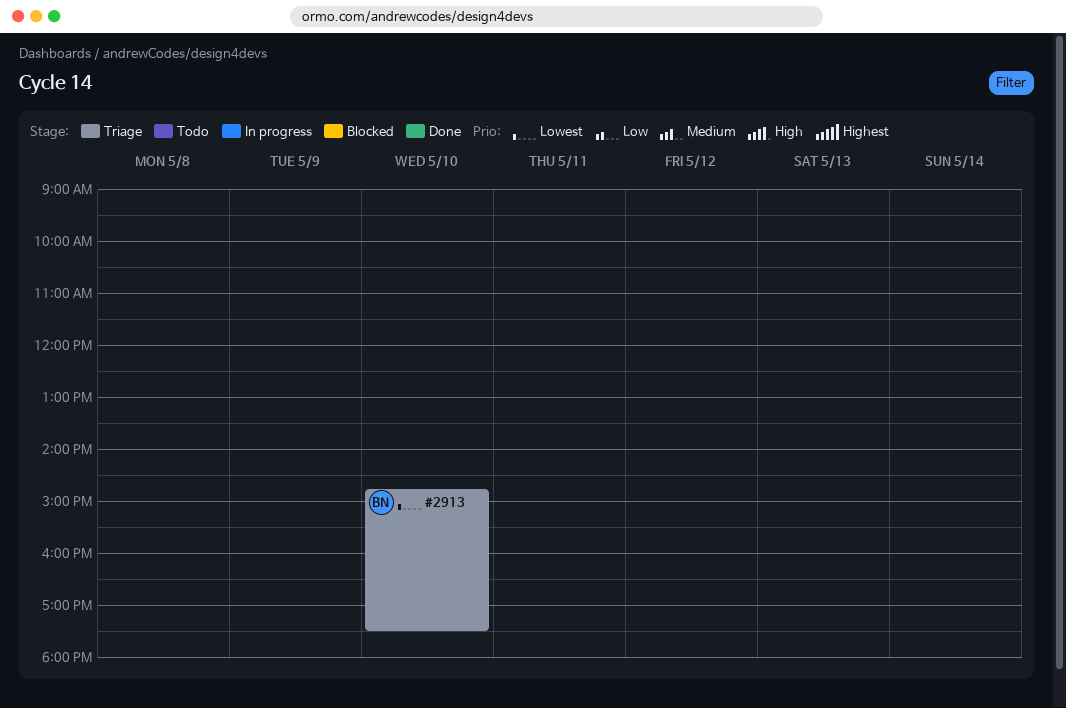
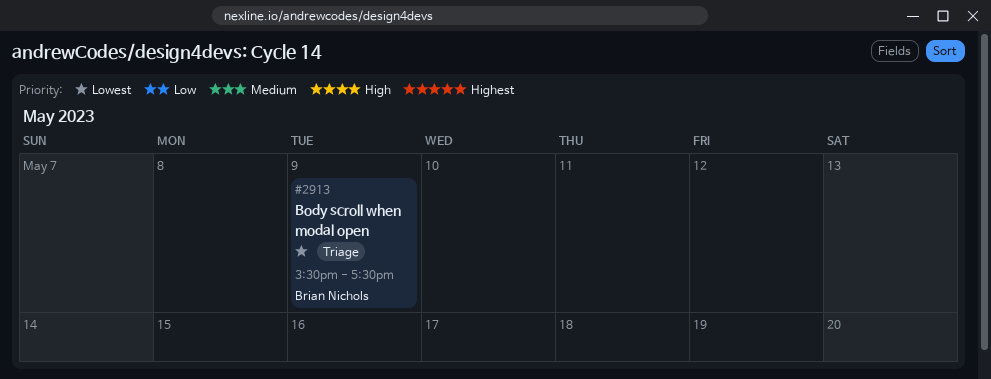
#2913, day: May 10 -> May 9
#2913, begins: 14:45 -> 15:30

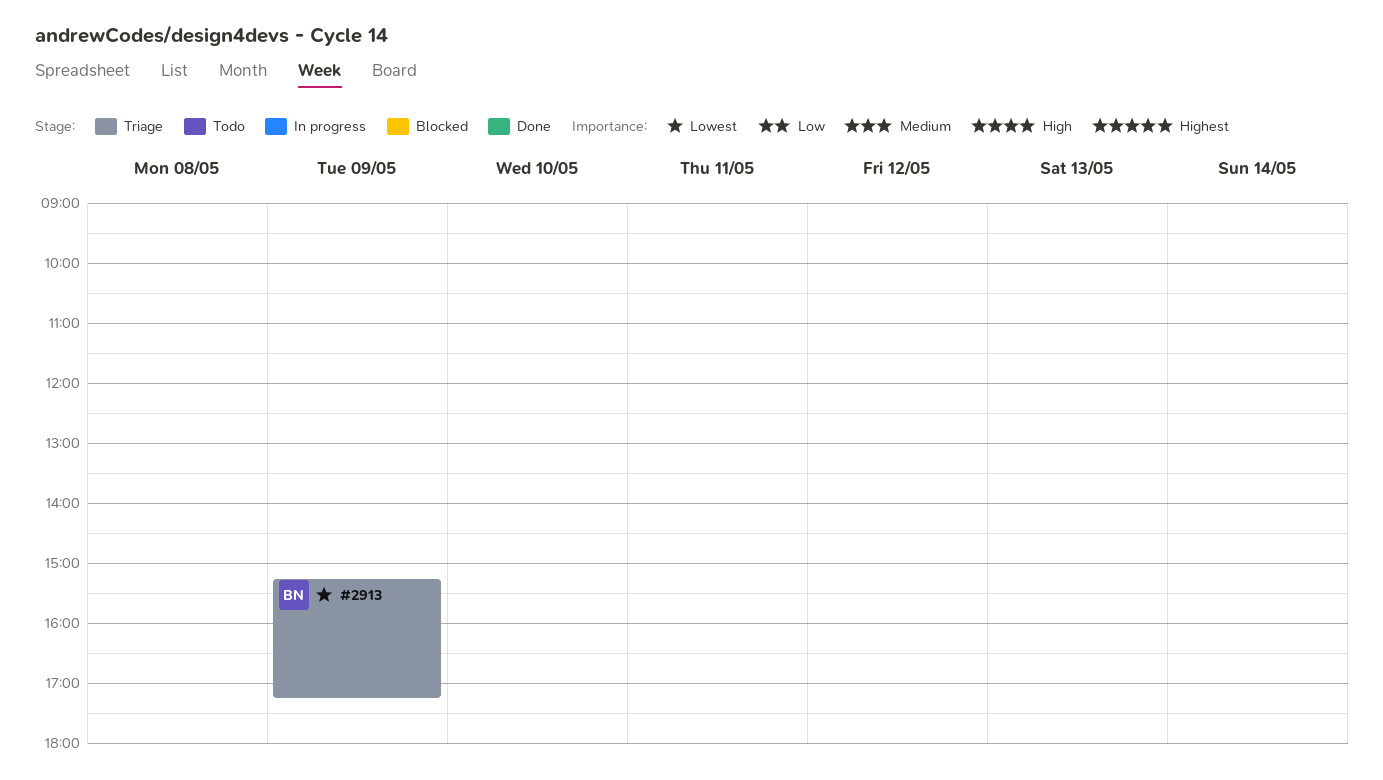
#2913, begins: 15:30 -> 15:15
#2913, ends: 17:30 -> 17:15

